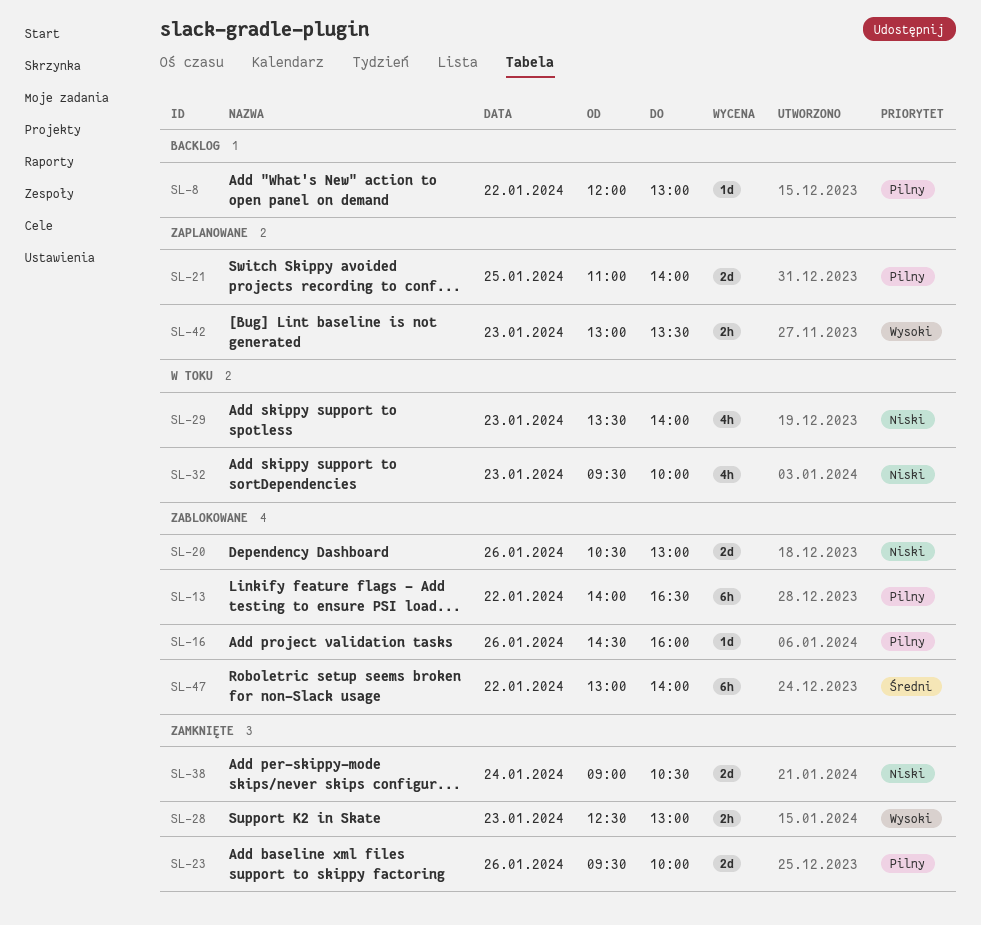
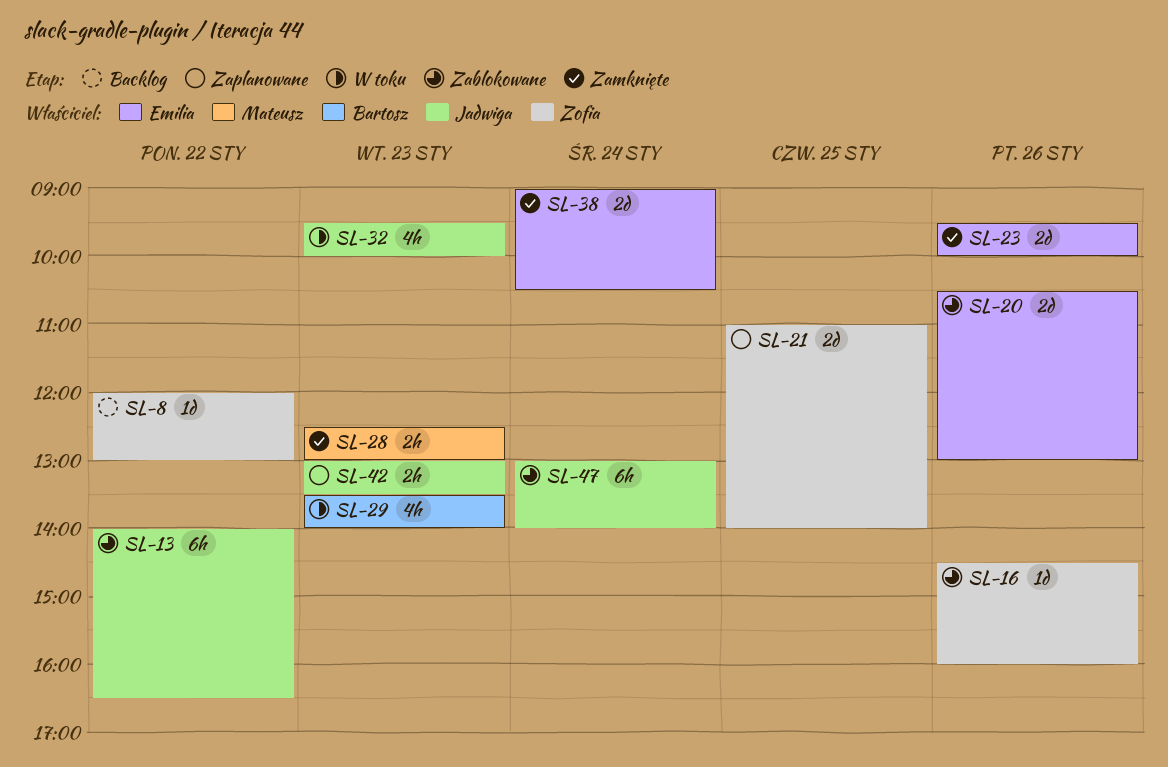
SL-47, day: Jan 22 -> Jan 24

